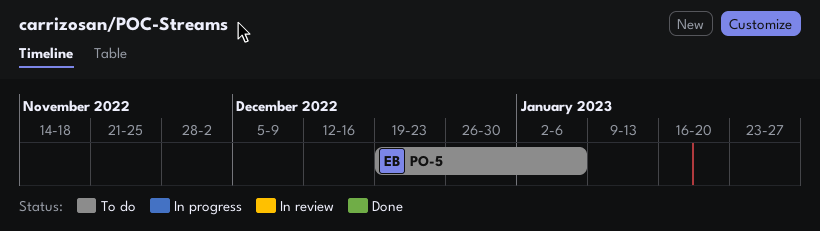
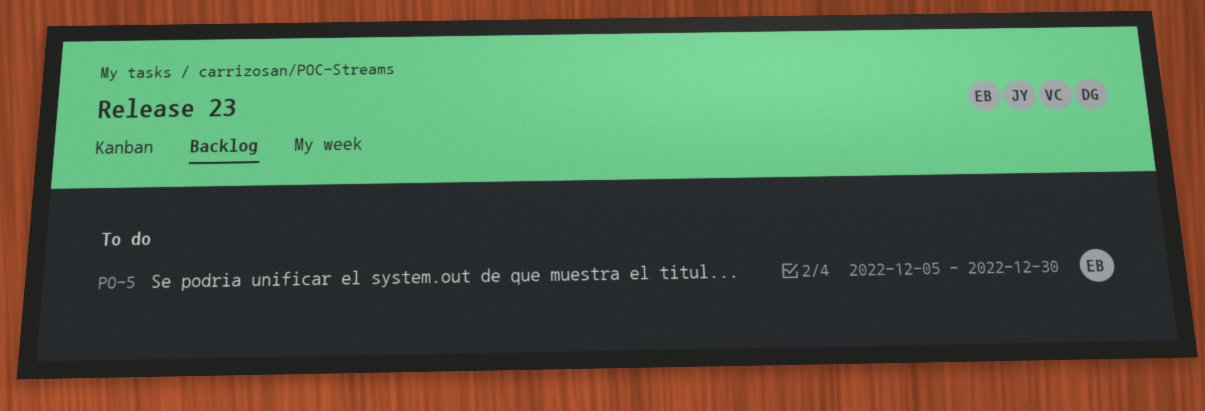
PO-5, start: Dec 19 -> Dec 5
PO-5, due: Jan 6 -> Dec 30

